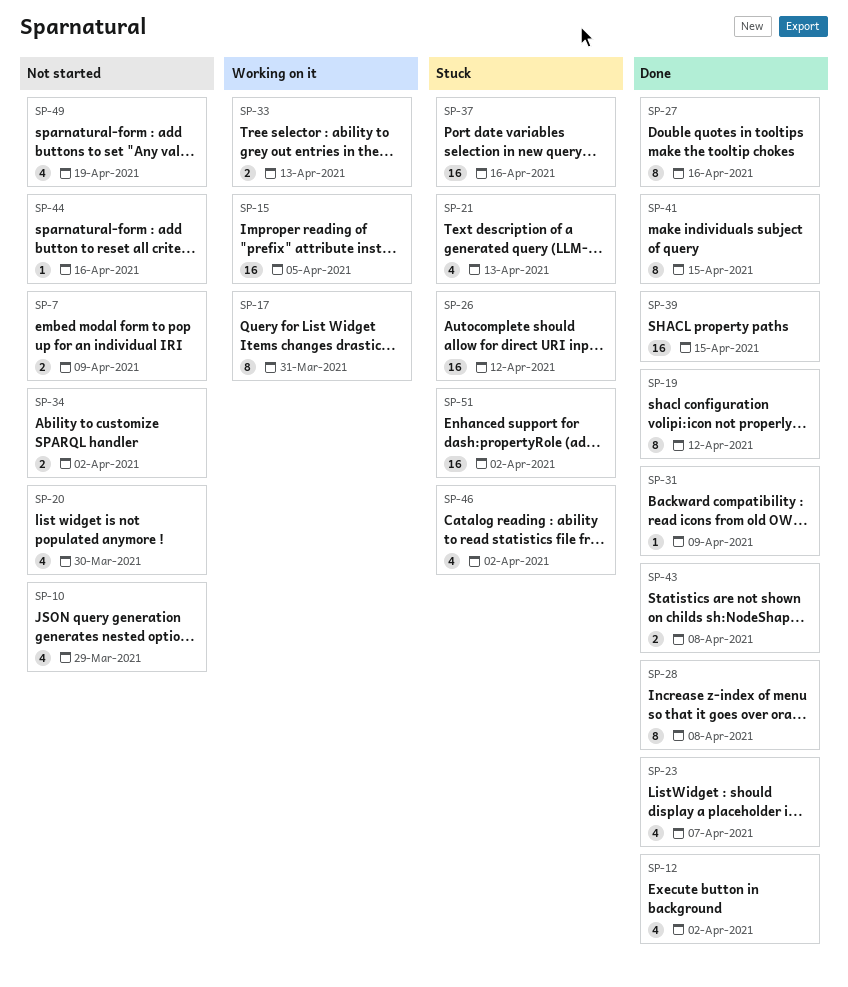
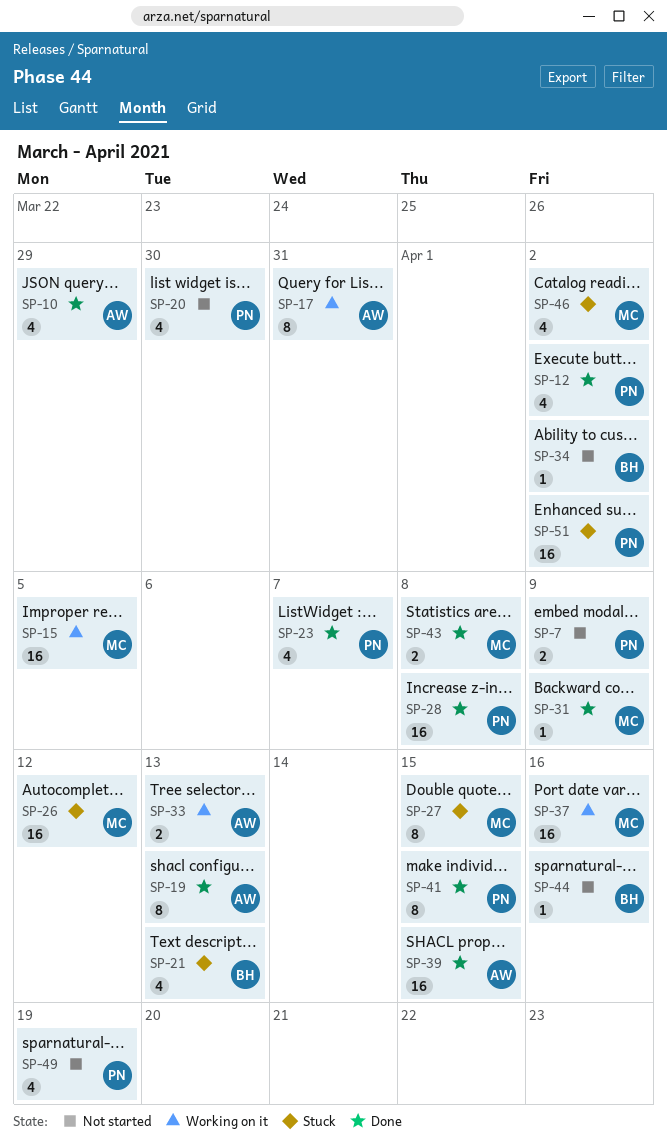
SP-10, status: Not started -> Done
SP-19, due: Apr 12 -> Apr 13
SP-27, status: Done -> Stuck
SP-27, due: Apr 16 -> Apr 15
SP-28, estimate: 8 -> 16
SP-34, estimate: 2 -> 1
SP-37, status: Stuck -> Working on it

